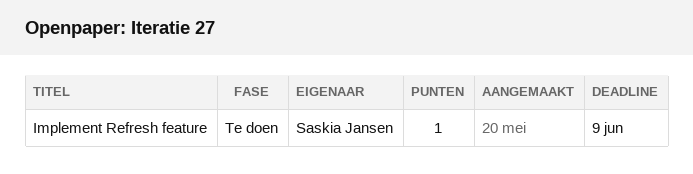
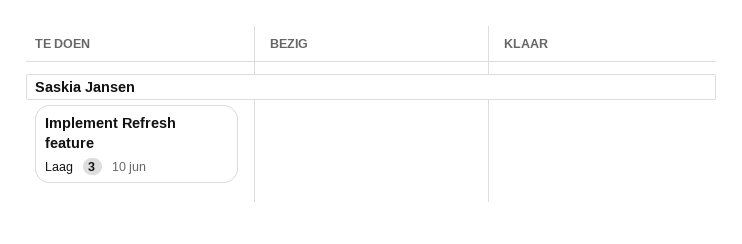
Implement Refresh feature, estimate: 1 -> 3
Implement Refresh feature, due: Jun 9 -> Jun 10

